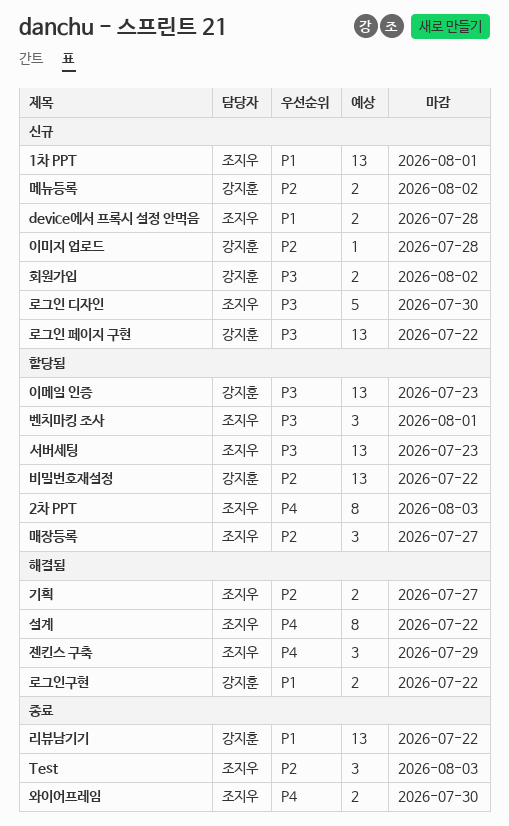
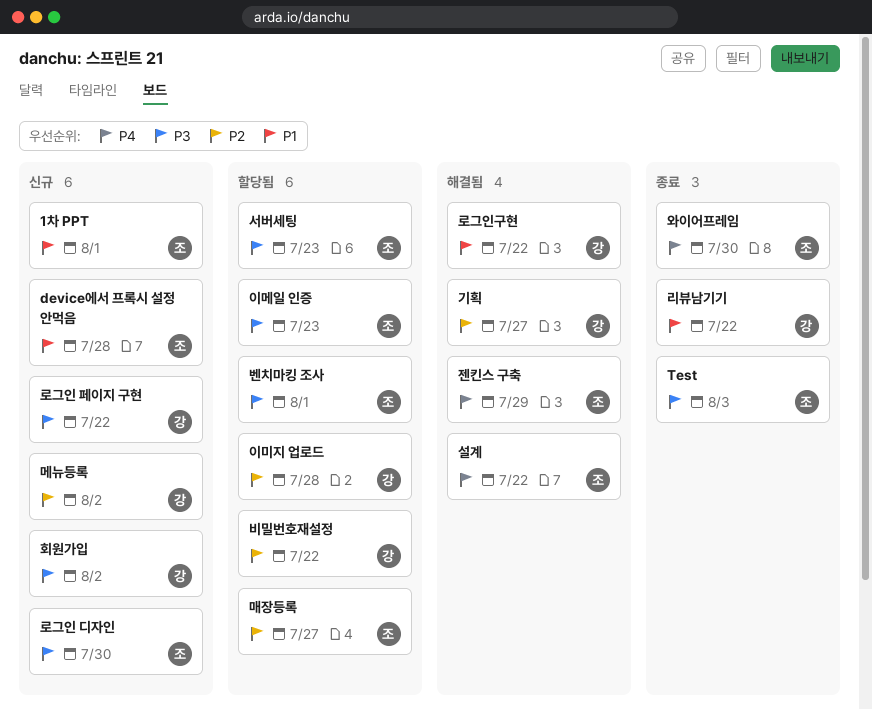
2차 PPT: present -> none
Test, priority: P2 -> P3
기획, owner: 조지우 -> 강지훈
이메일 인증, owner: 강지훈 -> 조지우
이미지 업로드, status: 신규 -> 할당됨

